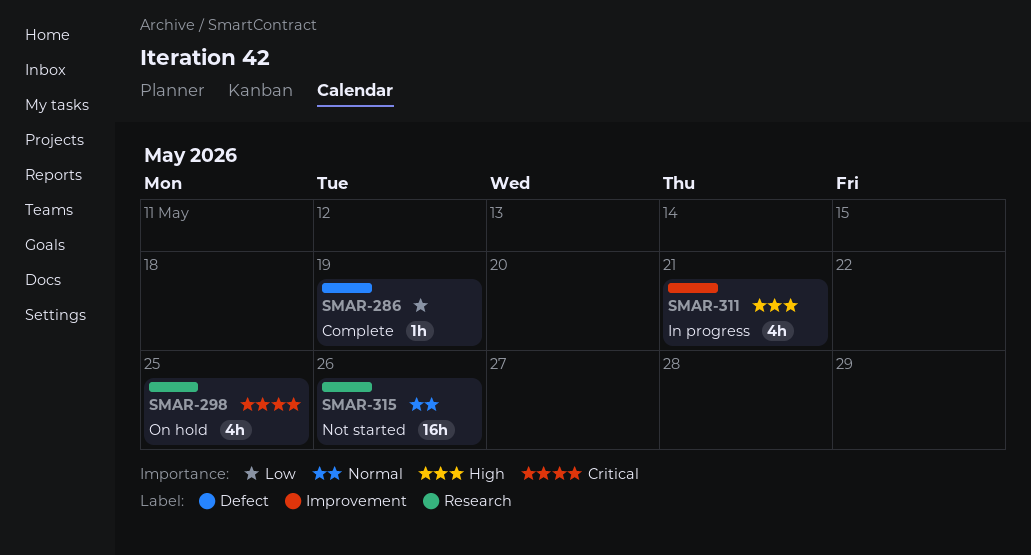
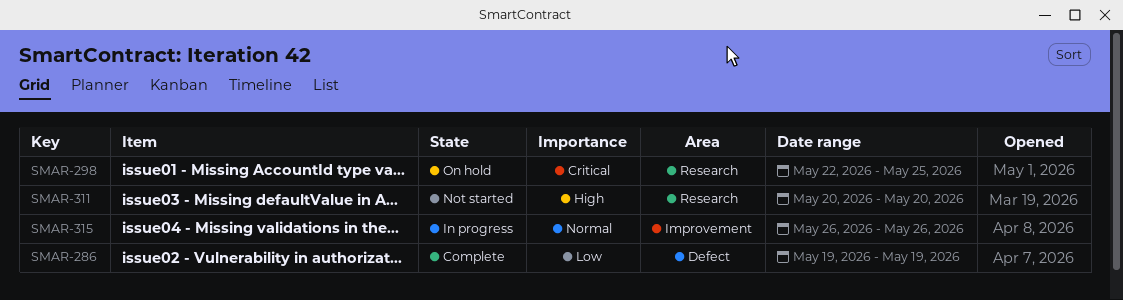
SMAR-311, status: In progress -> Not started
SMAR-311, label: Improvement -> Research
SMAR-311, due: May 21 -> May 20
SMAR-315, status: Not started -> In progress
SMAR-315, label: Research -> Improvement

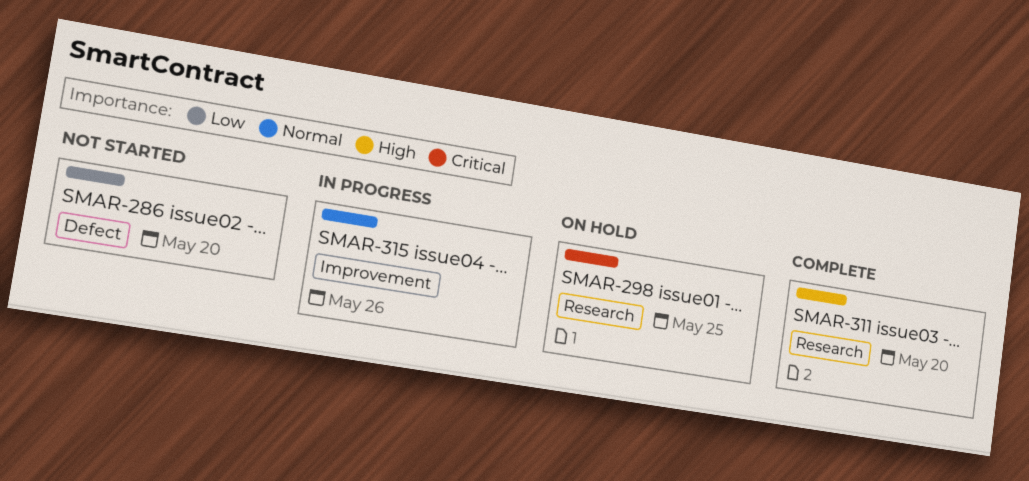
SMAR-286, status: Complete -> Not started
SMAR-286, due: May 19 -> May 20
SMAR-311, status: Not started -> Complete

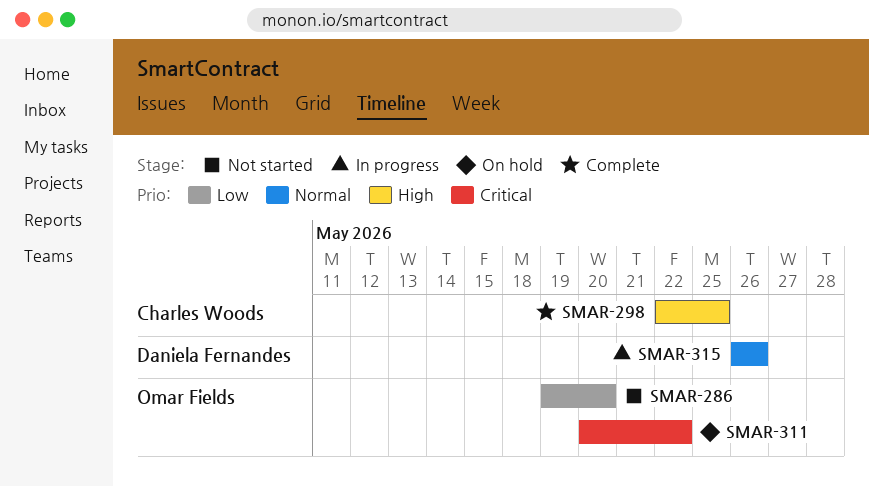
SMAR-298, status: On hold -> Complete
SMAR-298, priority: Critical -> High
SMAR-311, status: Complete -> On hold
SMAR-311, priority: High -> Critical
SMAR-311, due: May 20 -> May 22

